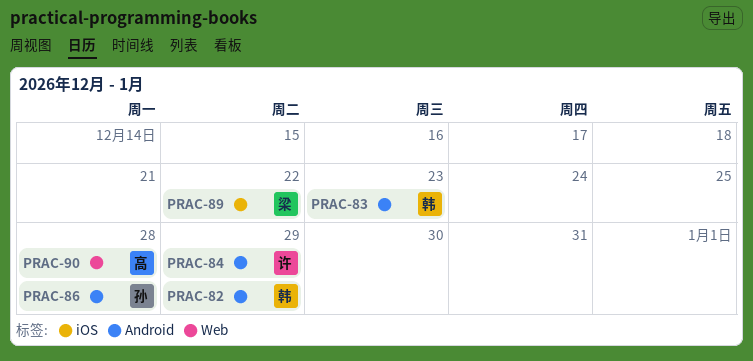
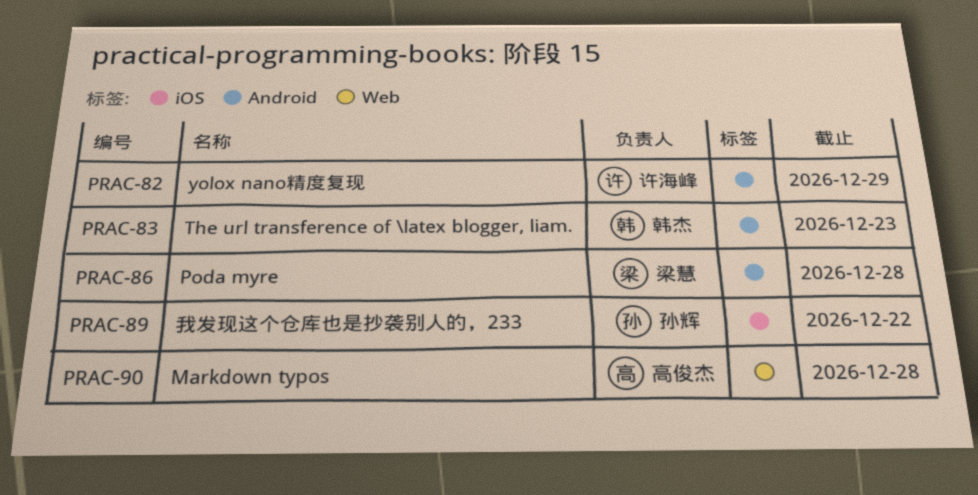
PRAC-82, owner: 韩杰 -> 许海峰
PRAC-84: present -> none
PRAC-86, owner: 孙辉 -> 梁慧
PRAC-89, owner: 梁慧 -> 孙辉

